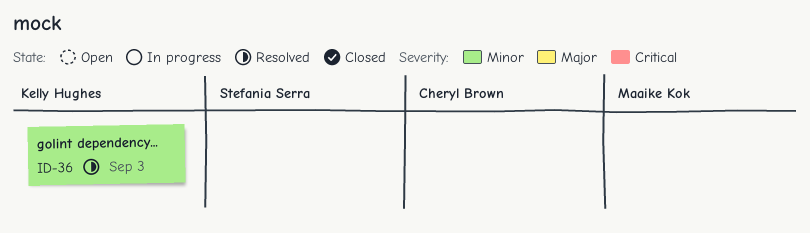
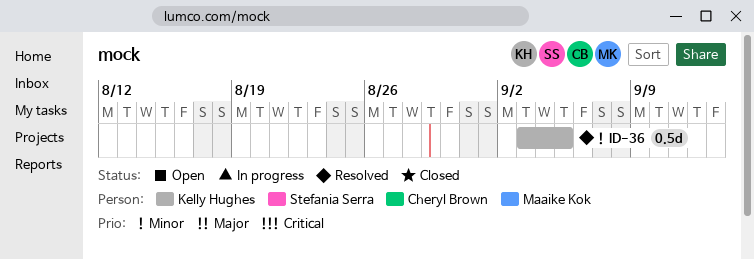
ID-36, due: Sep 3 -> Sep 5

